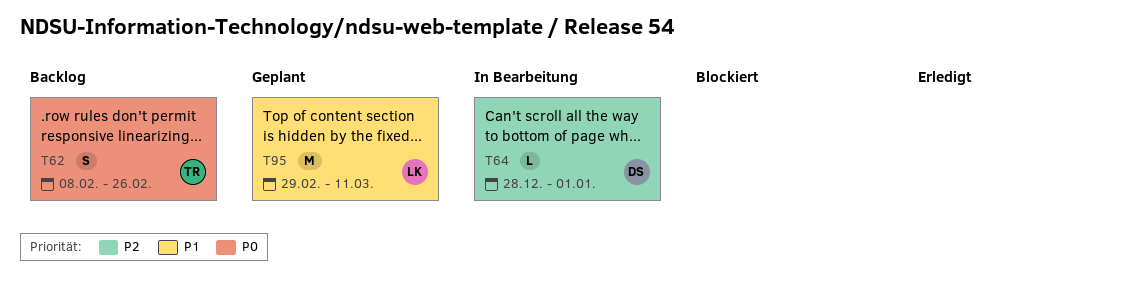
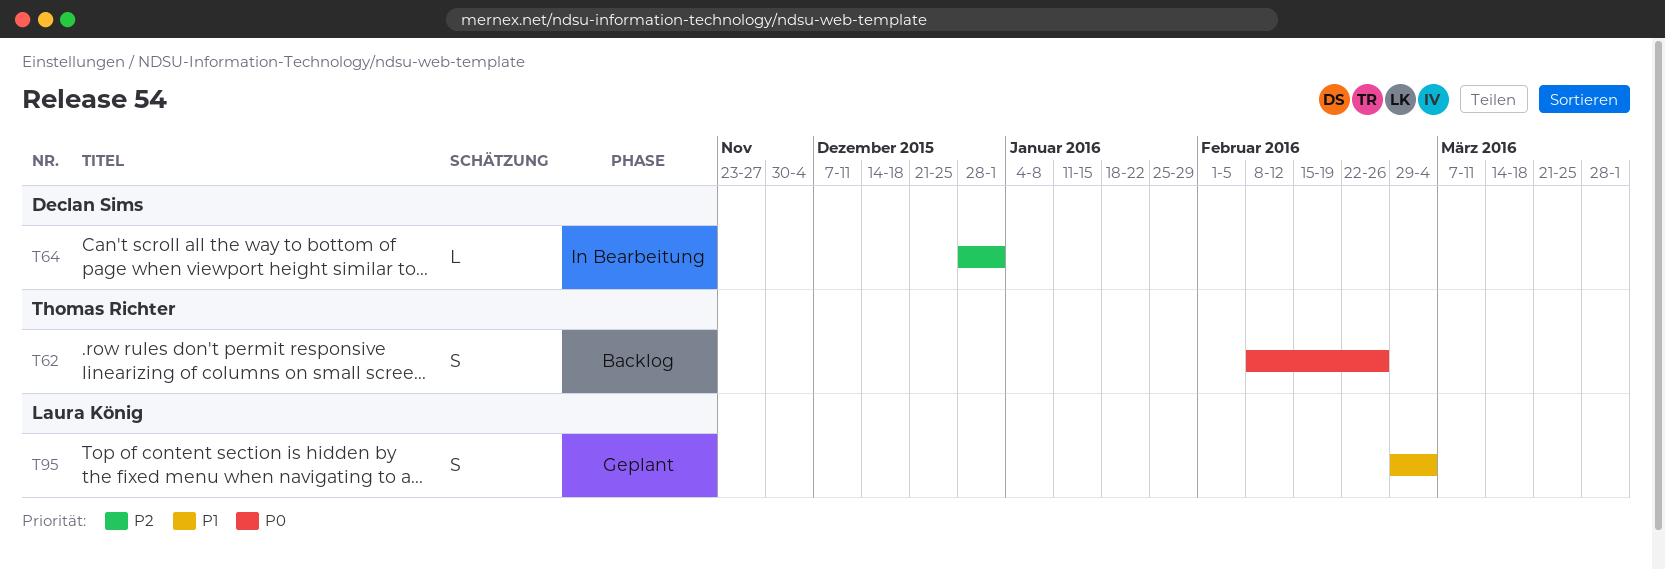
T95, estimate: M -> S
T95, due: Mar 11 -> Mar 4

